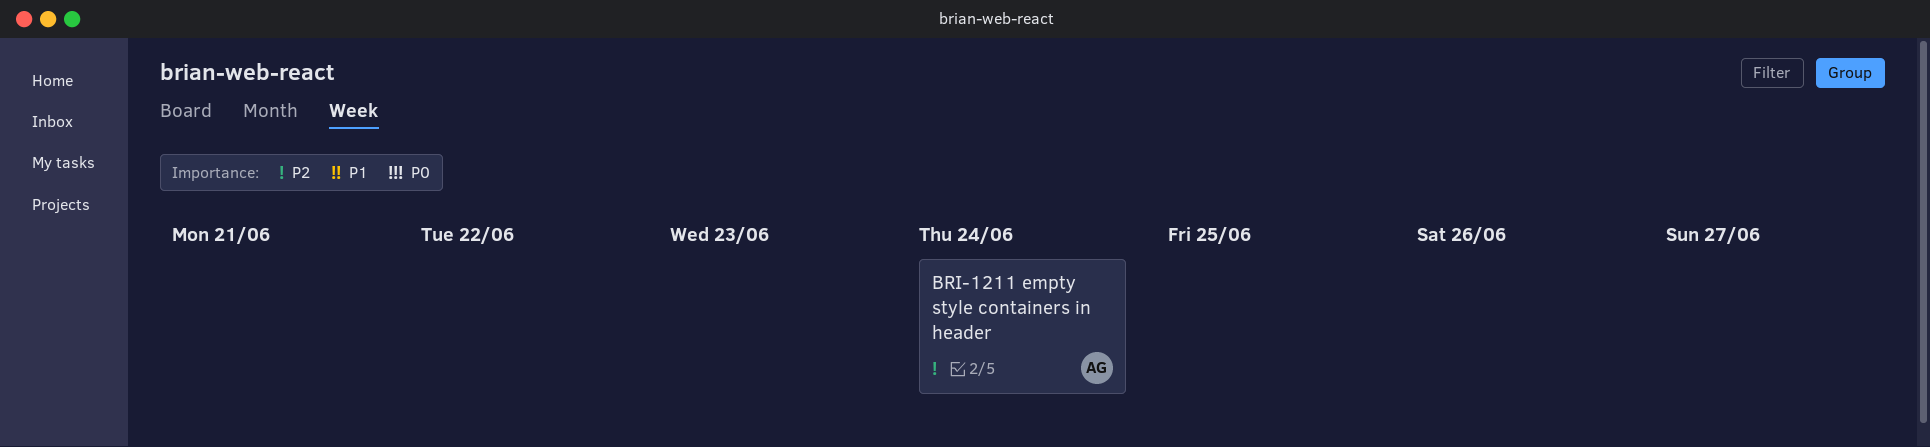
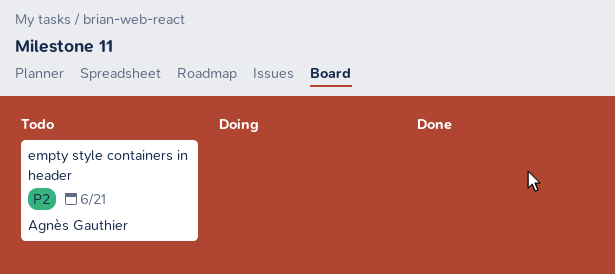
empty style containers in header, due: Jun 24 -> Jun 21

